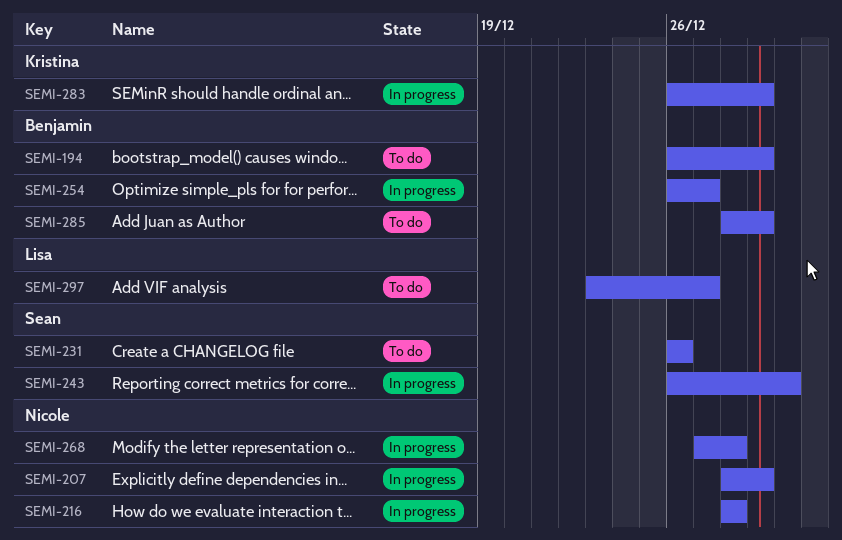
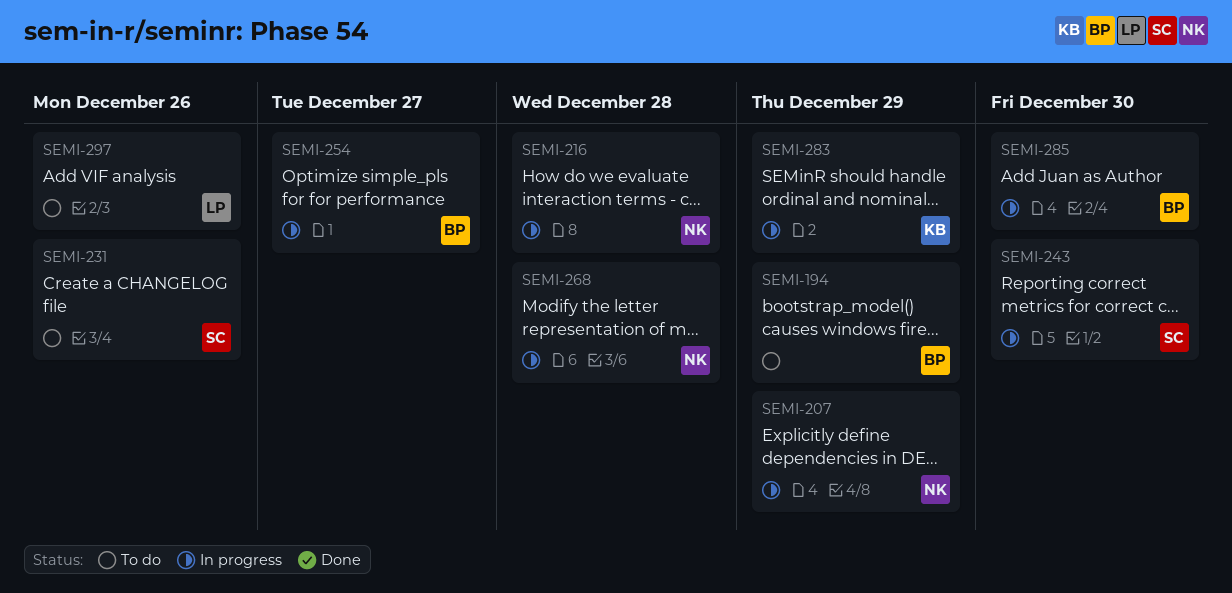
SEMI-285, status: To do -> In progress
SEMI-285, due: Dec 29 -> Dec 30
SEMI-297, due: Dec 27 -> Dec 26

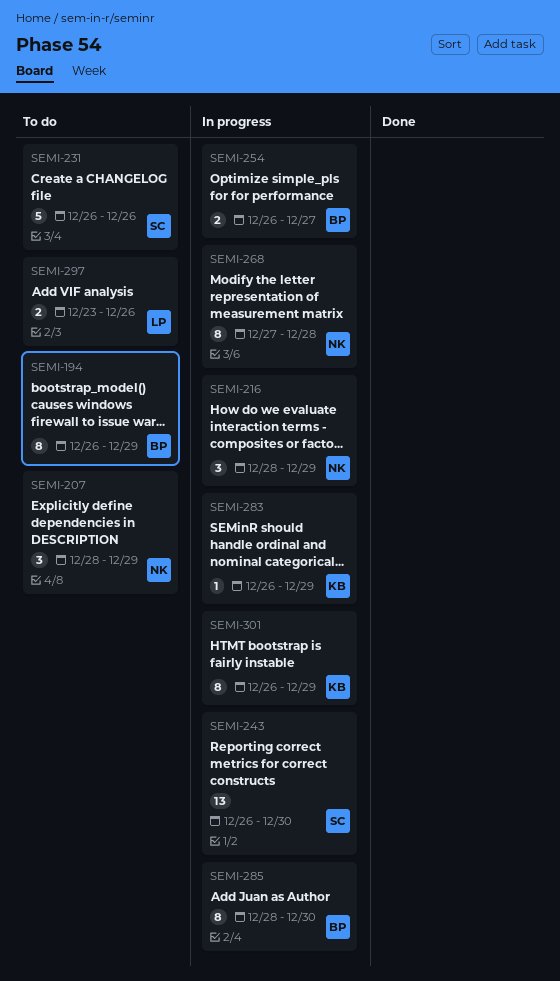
SEMI-207, status: In progress -> To do
SEMI-216, due: Dec 28 -> Dec 29
SEMI-301: none -> present

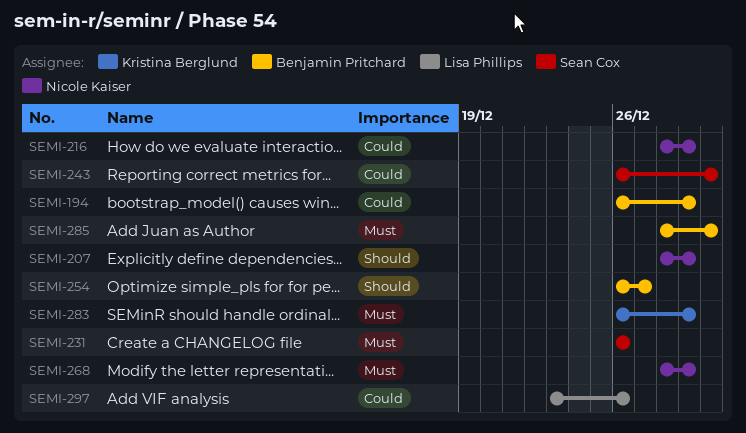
SEMI-268, start: Dec 27 -> Dec 28
SEMI-268, due: Dec 28 -> Dec 29
SEMI-301: present -> none

